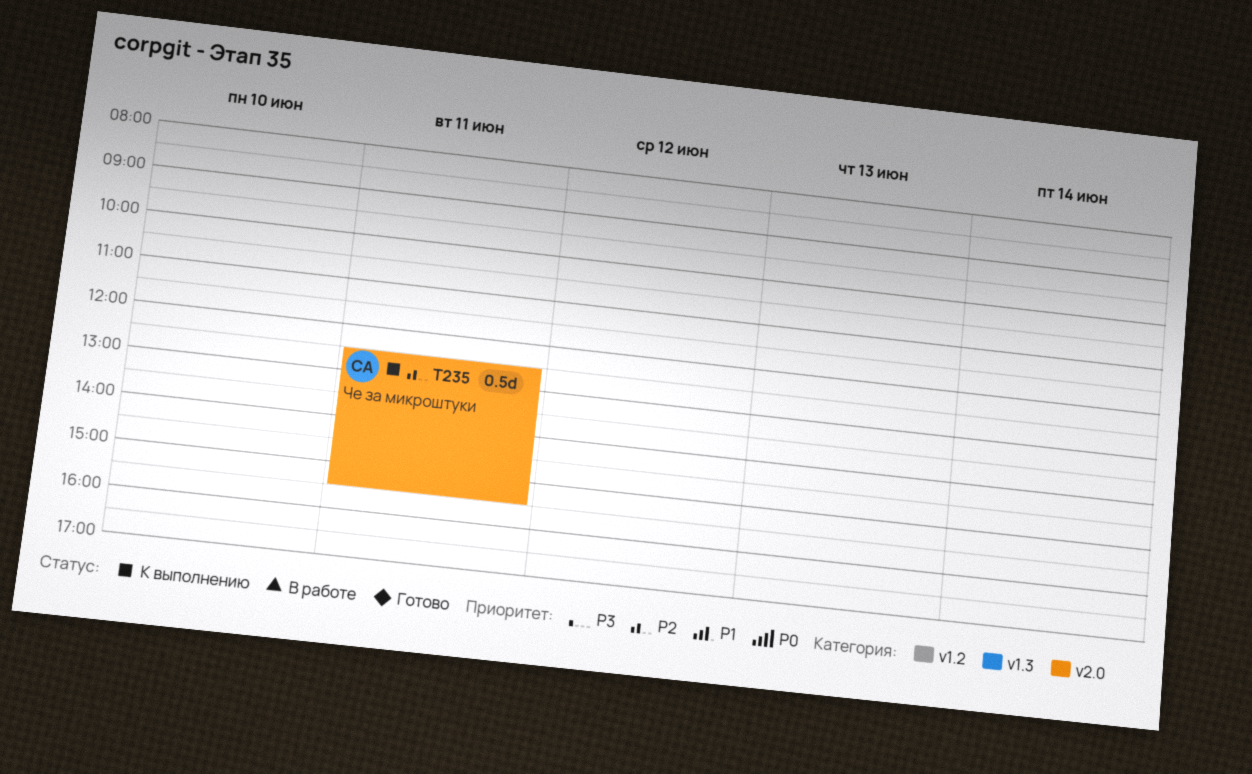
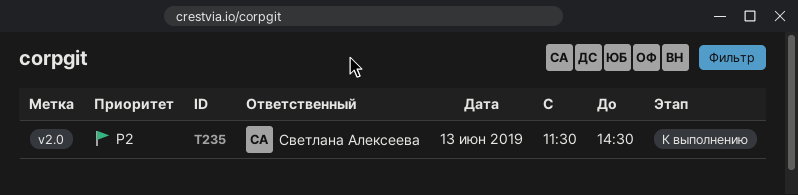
T235, day: Jun 11 -> Jun 13
T235, begins: 12:30 -> 11:30
T235, ends: 15:30 -> 14:30

